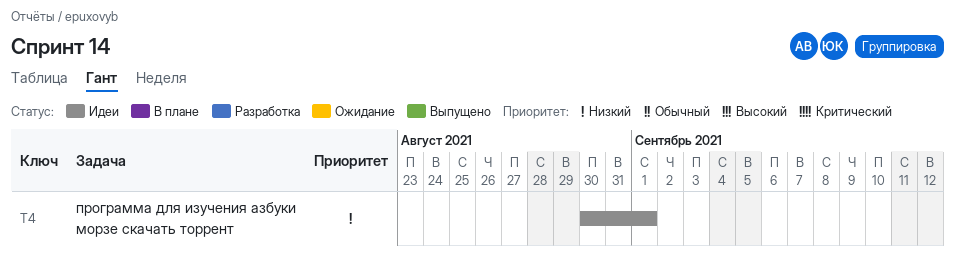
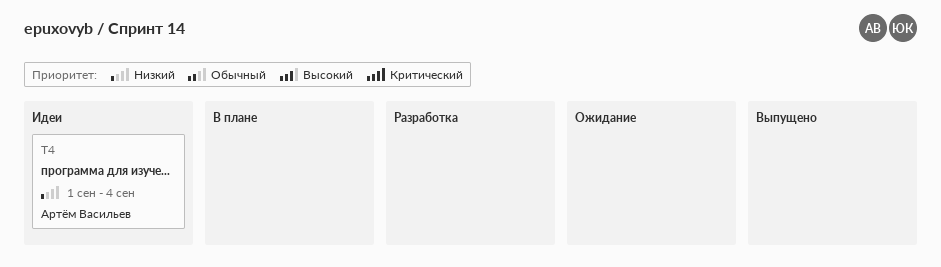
T4, start: Aug 30 -> Sep 1
T4, due: Sep 1 -> Sep 4

